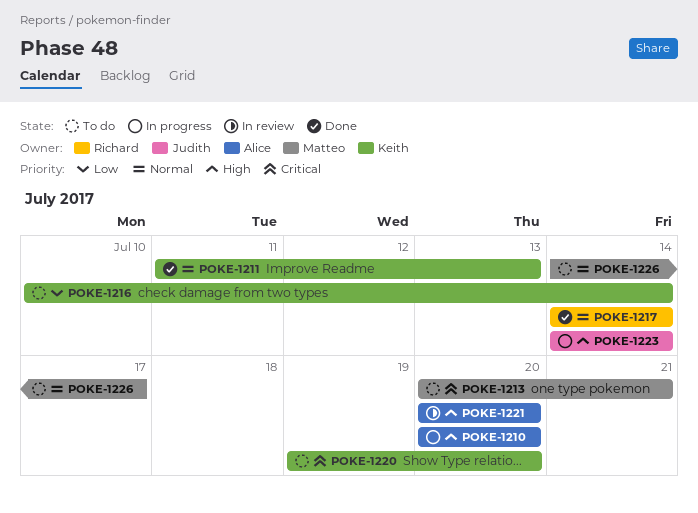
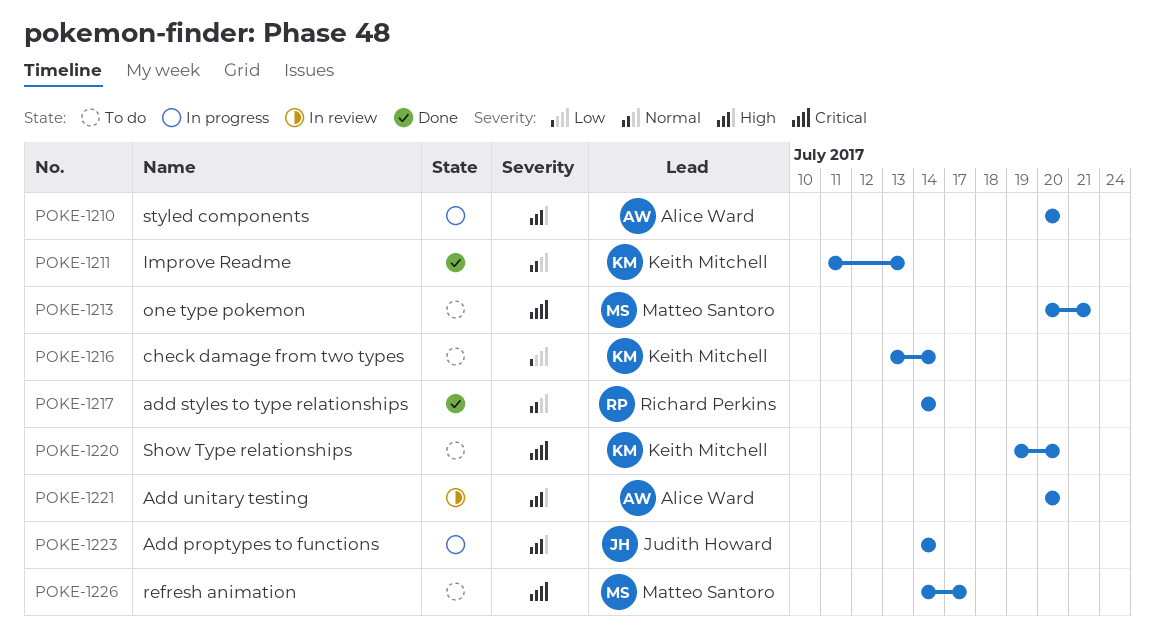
POKE-1216, start: Jul 10 -> Jul 13
POKE-1226, priority: Normal -> Critical

